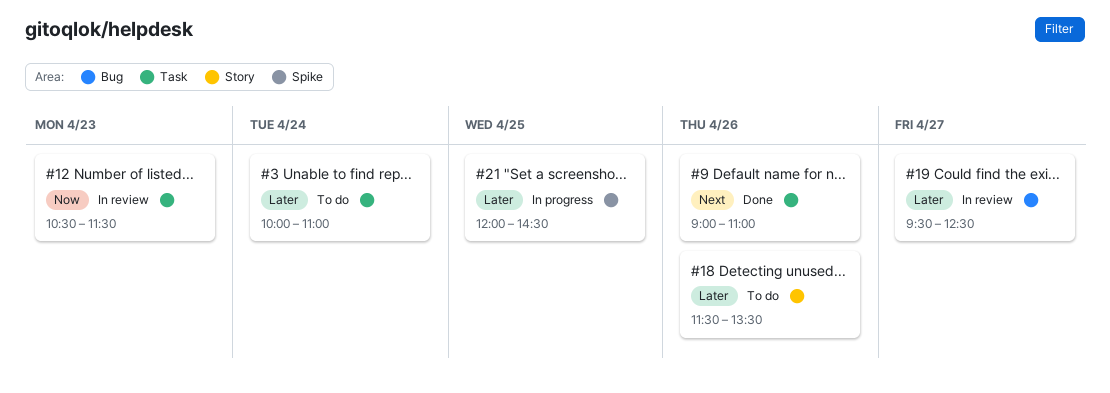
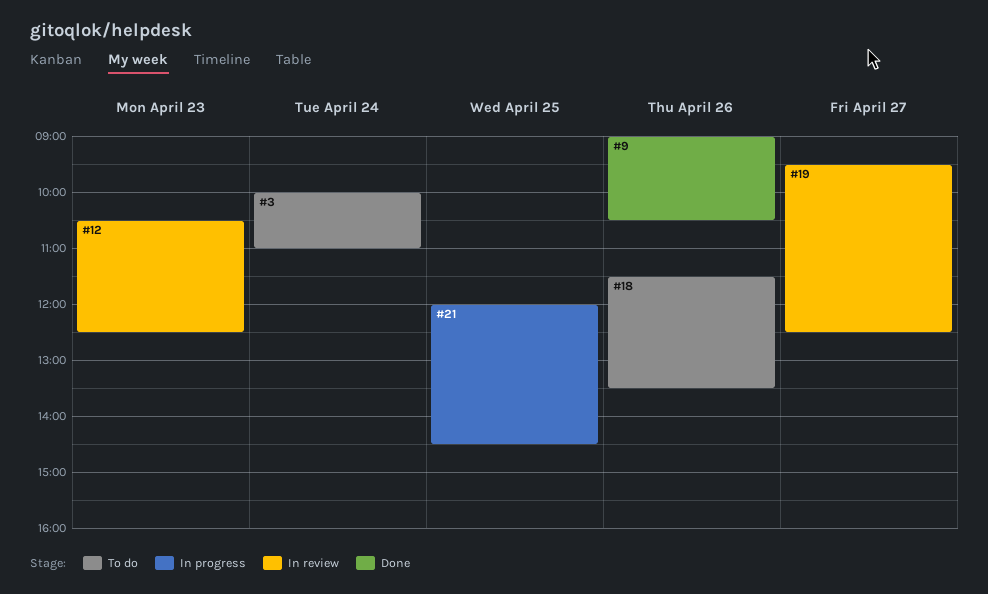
#9, ends: 11:00 -> 10:30
#12, ends: 11:30 -> 12:30

